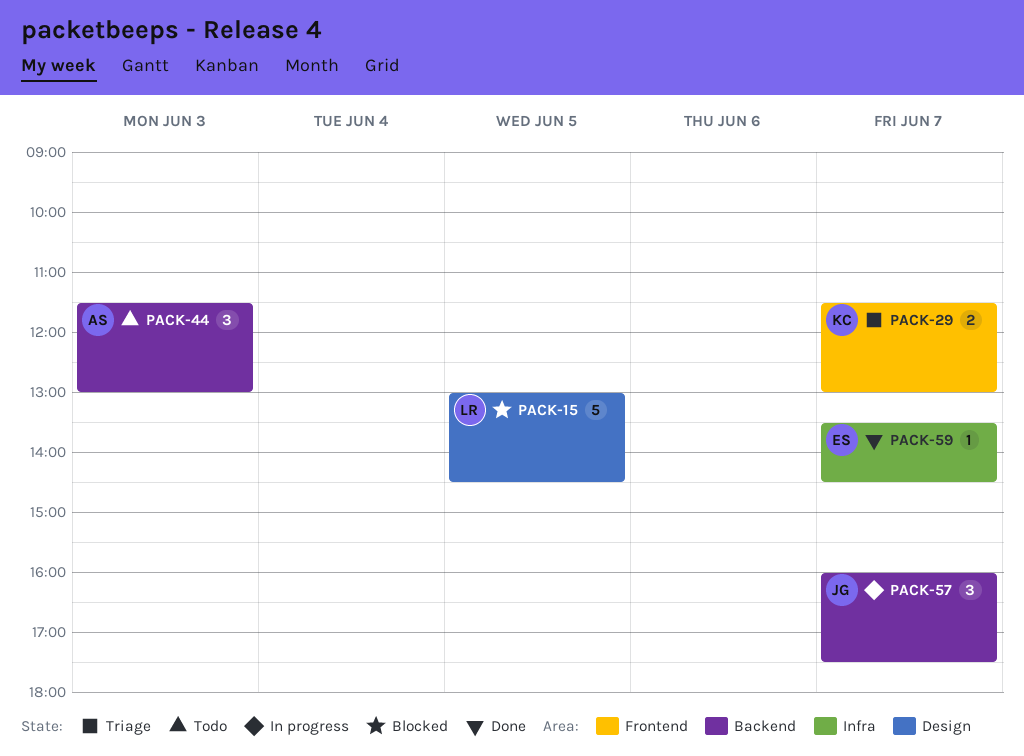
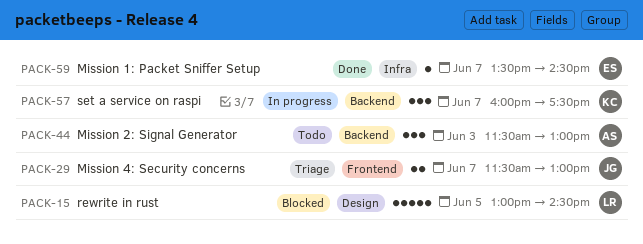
PACK-29, owner: KC -> JG
PACK-57, owner: JG -> KC

